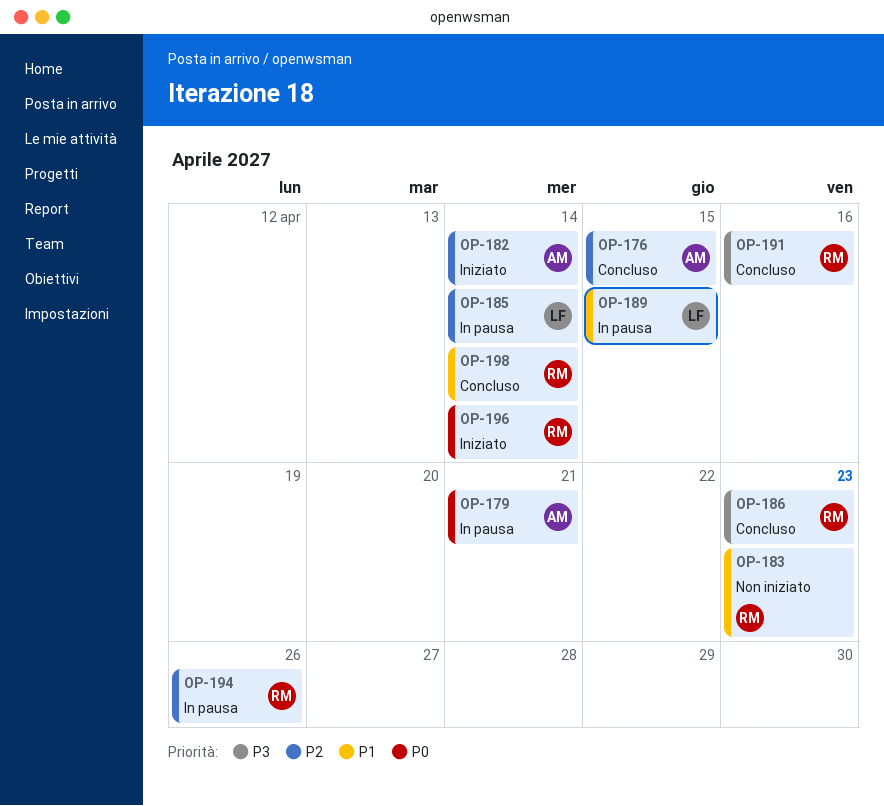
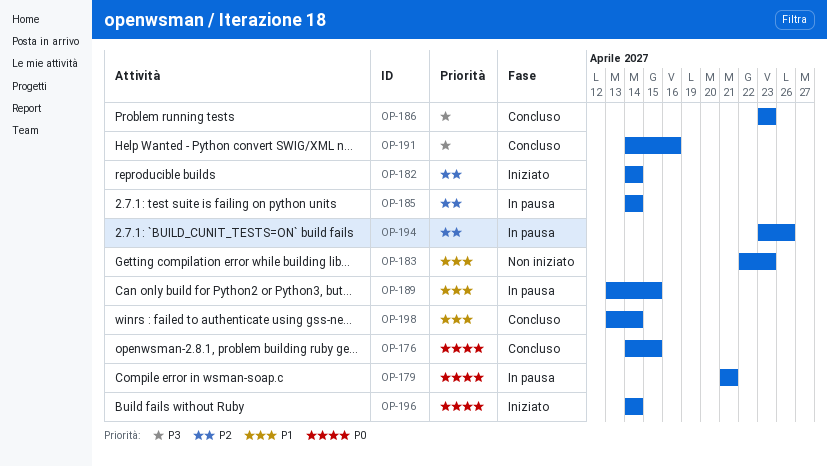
OP-176, priority: P2 -> P0

